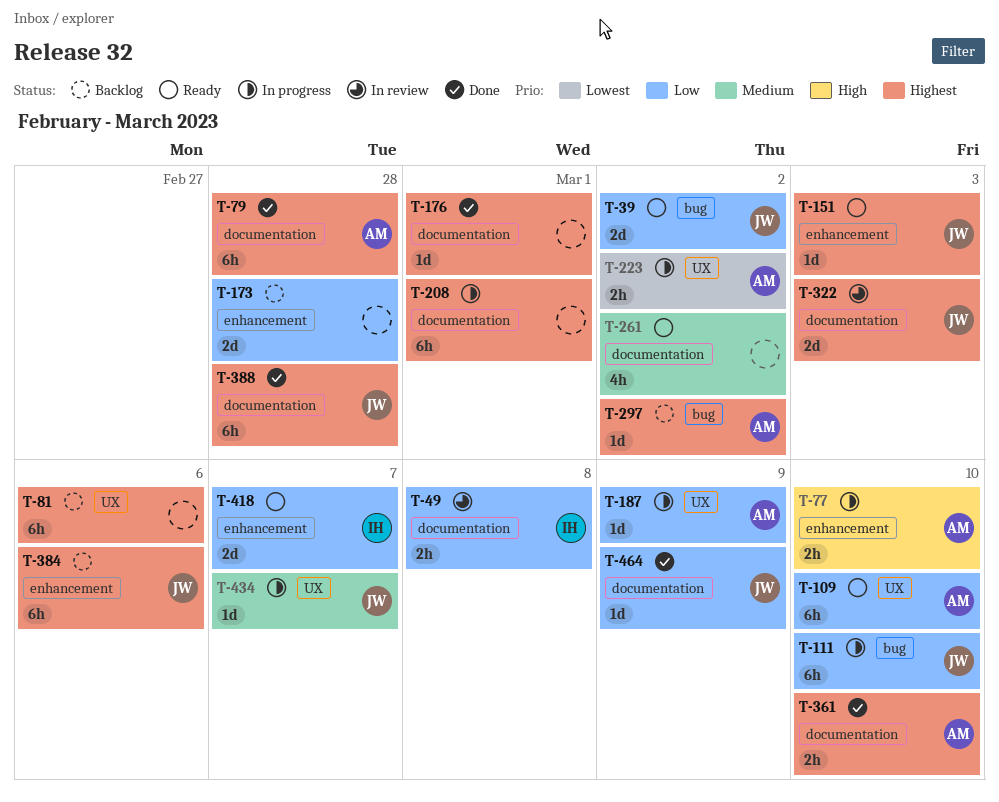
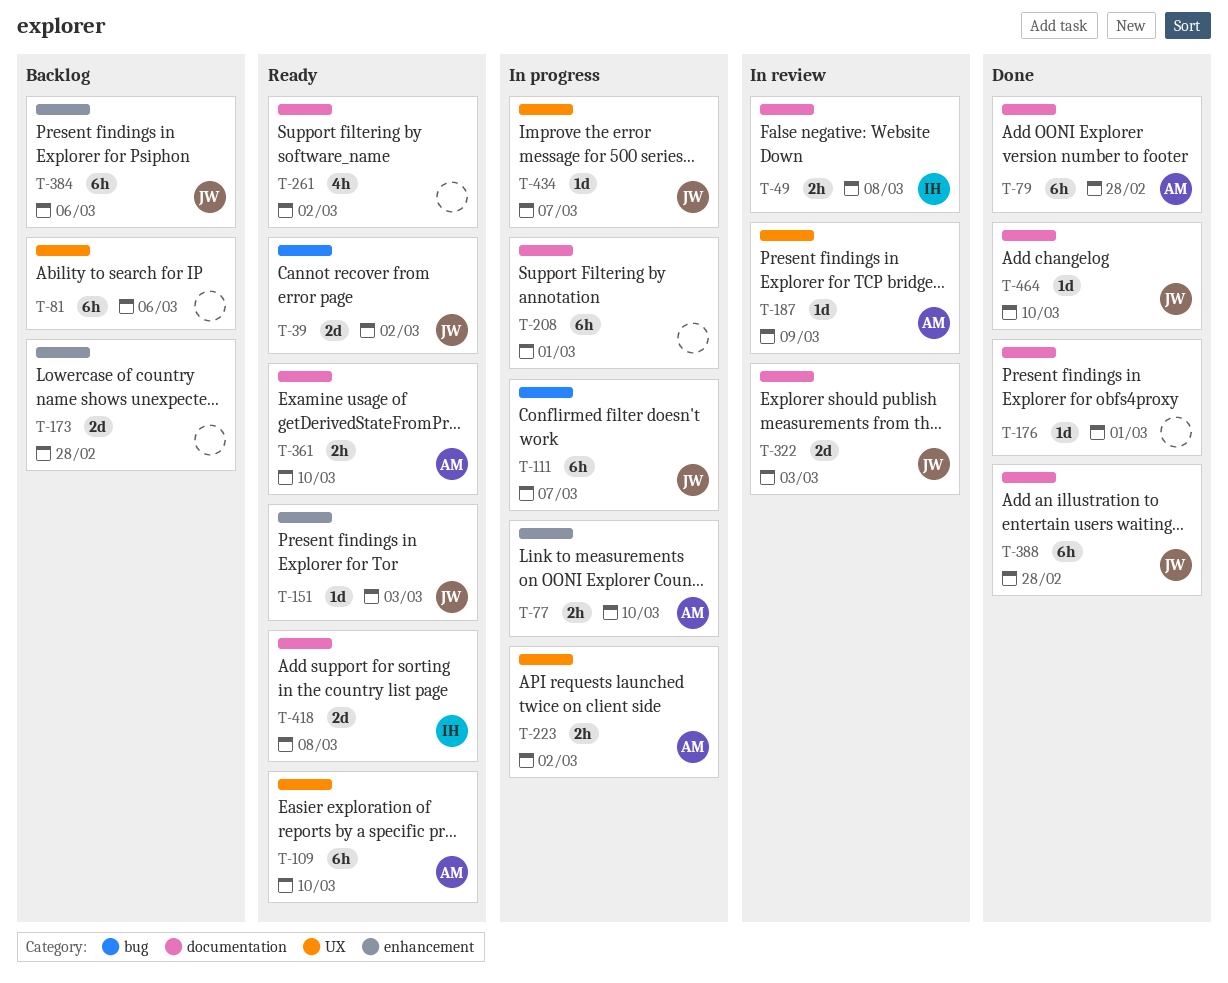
T-111, due: Mar 10 -> Mar 7
T-187, status: In progress -> In review
T-297: present -> none
T-361, status: Done -> Ready
T-418, label: enhancement -> documentation
T-418, due: Mar 7 -> Mar 8
T-464, due: Mar 9 -> Mar 10

